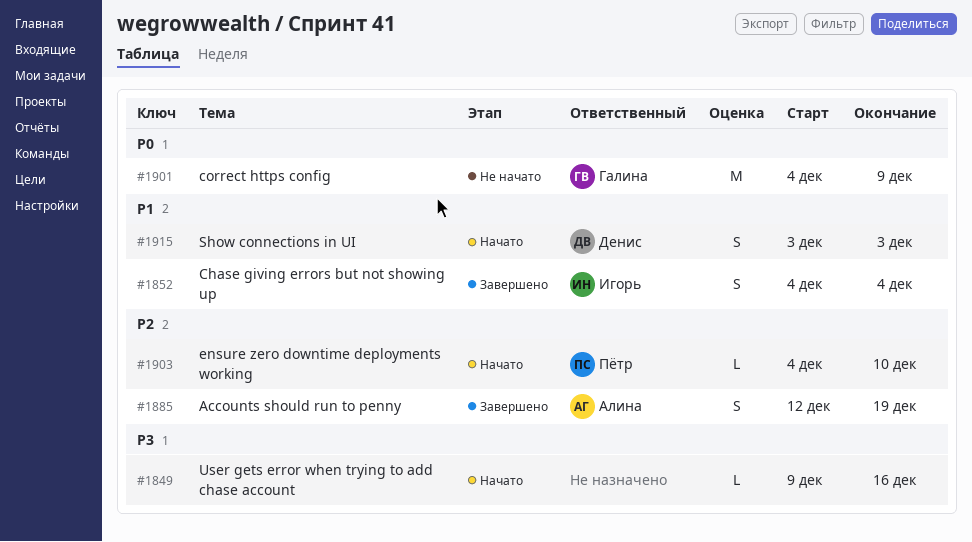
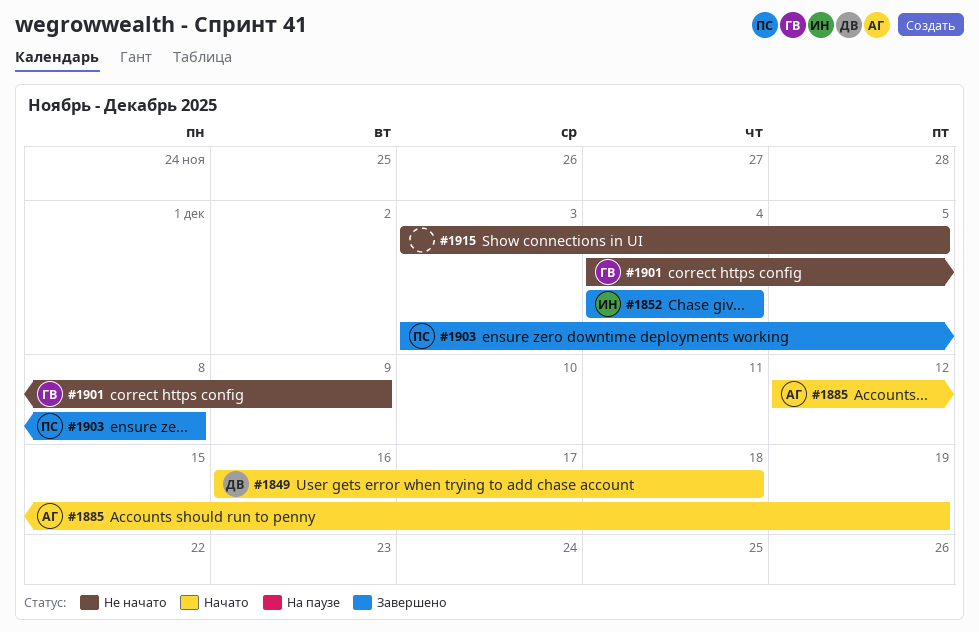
#1849, owner: none -> Денис
#1849, start: Dec 9 -> Dec 16
#1849, due: Dec 16 -> Dec 18
#1885, status: Завершено -> Начато
#1903, status: Начато -> Завершено
#1903, start: Dec 4 -> Dec 3
#1903, due: Dec 10 -> Dec 8
#1915, status: Начато -> Не начато
#1915, owner: Денис -> none
#1915, due: Dec 3 -> Dec 5

